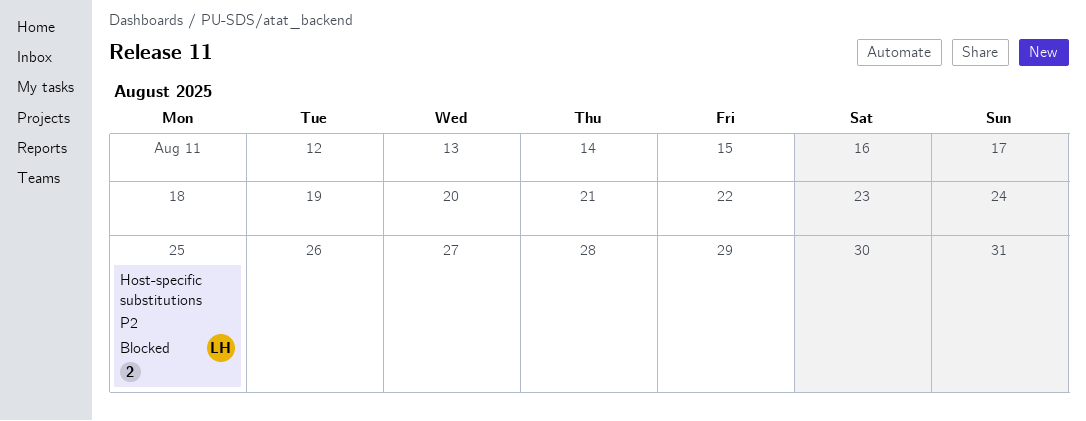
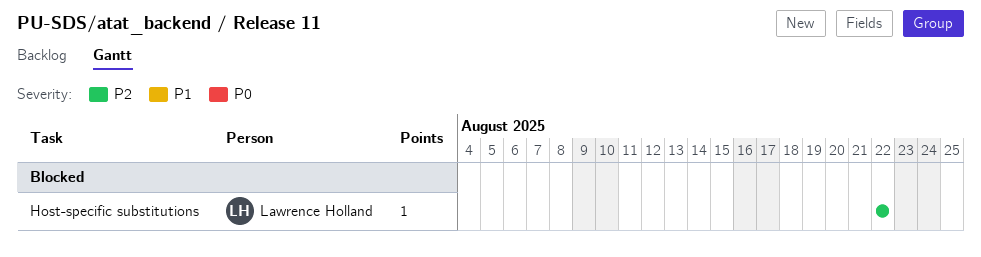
Host-specific substitutions, estimate: 2 -> 1
Host-specific substitutions, due: Aug 25 -> Aug 22

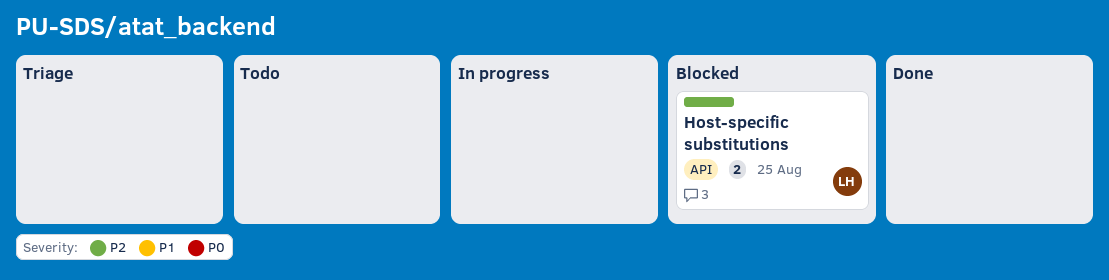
Host-specific substitutions, estimate: 1 -> 2
Host-specific substitutions, due: Aug 22 -> Aug 25

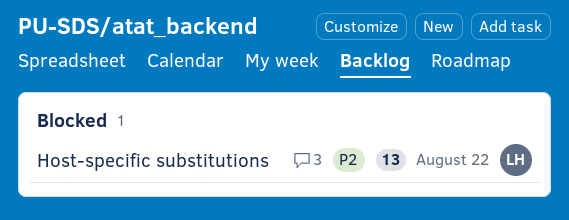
Host-specific substitutions, estimate: 2 -> 13
Host-specific substitutions, due: Aug 25 -> Aug 22

